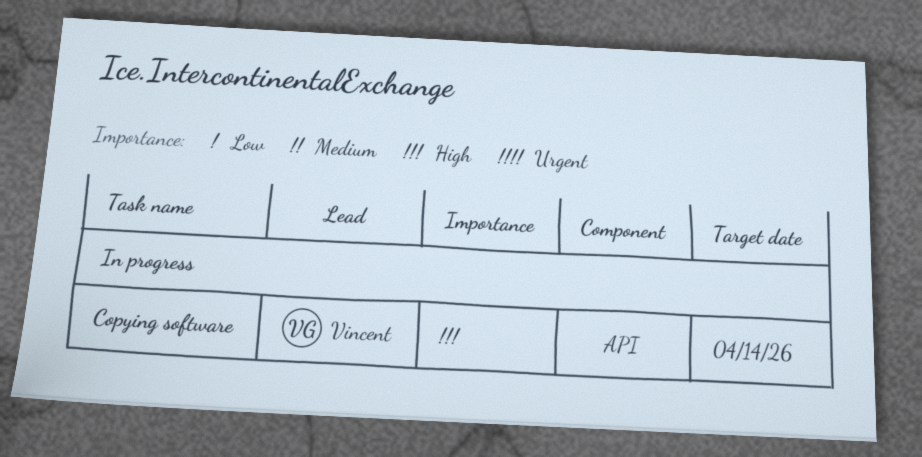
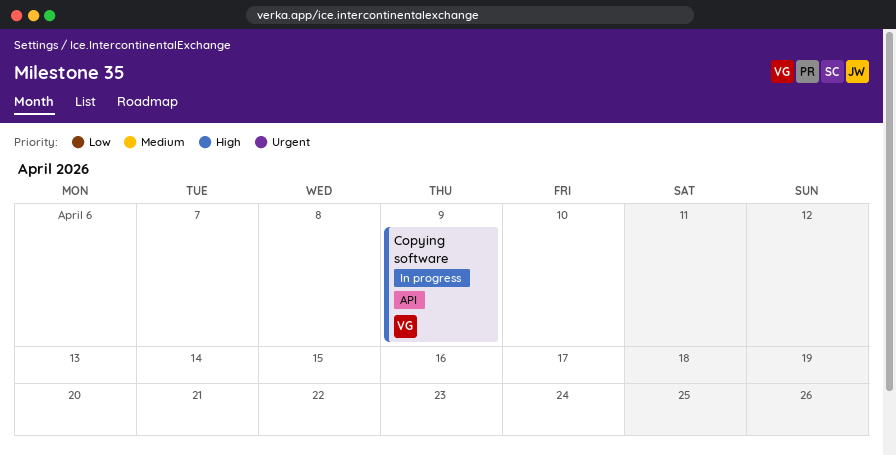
Copying software, due: Apr 14 -> Apr 9

